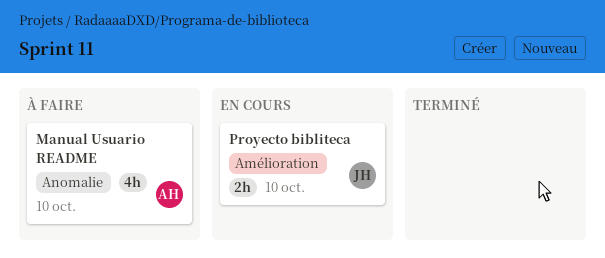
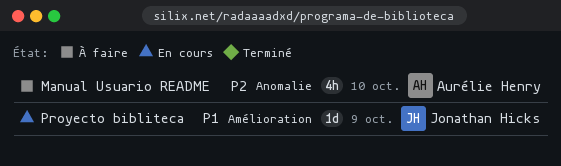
Proyecto bibliteca, estimate: 2h -> 1d
Proyecto bibliteca, due: Oct 10 -> Oct 9

